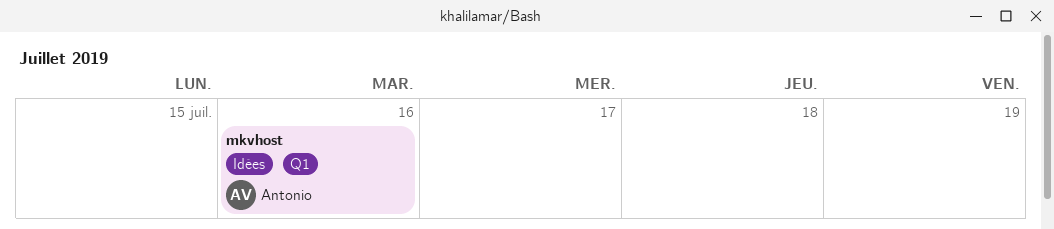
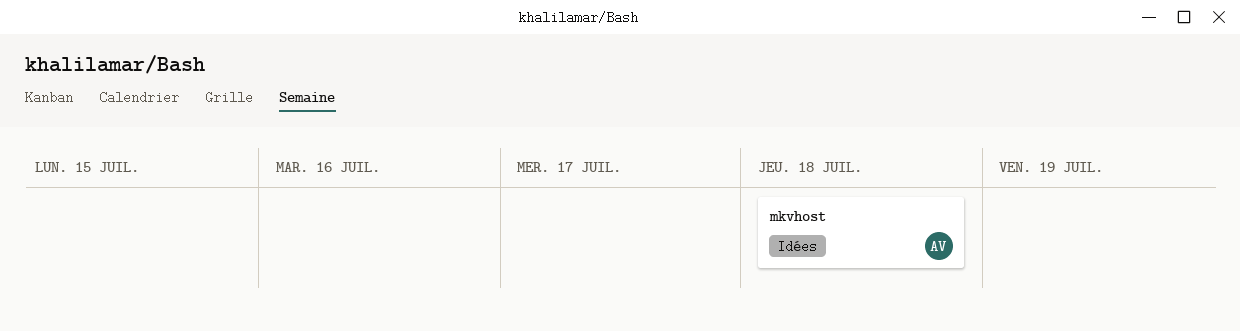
mkvhost, due: Jul 16 -> Jul 18

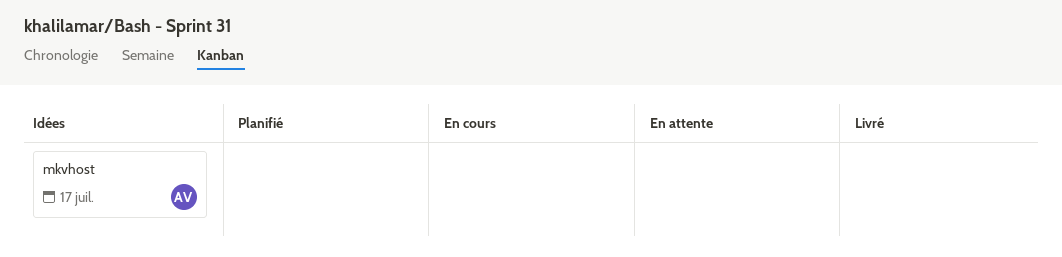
mkvhost, due: Jul 18 -> Jul 17

